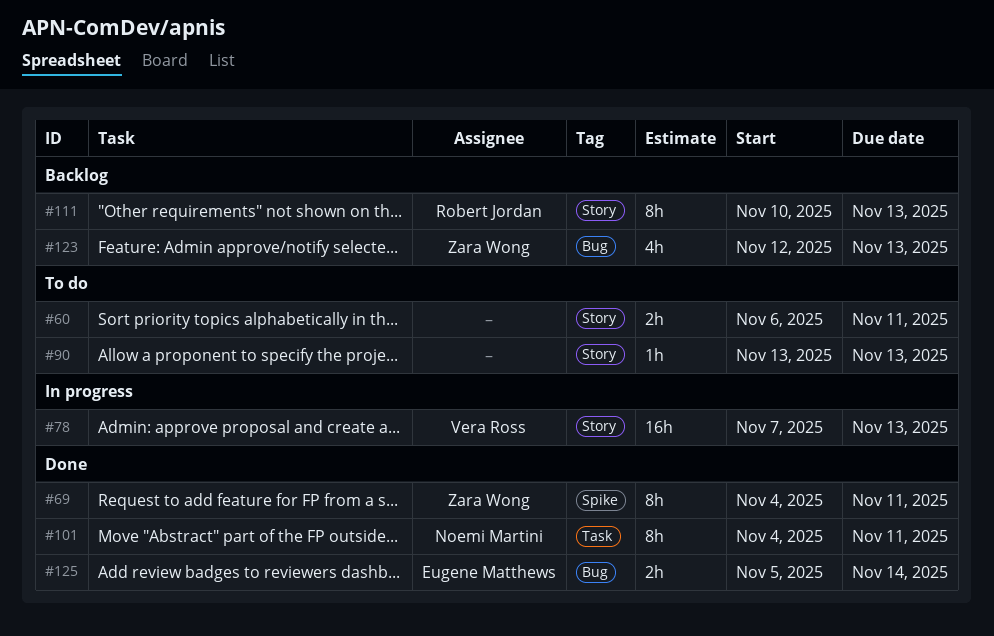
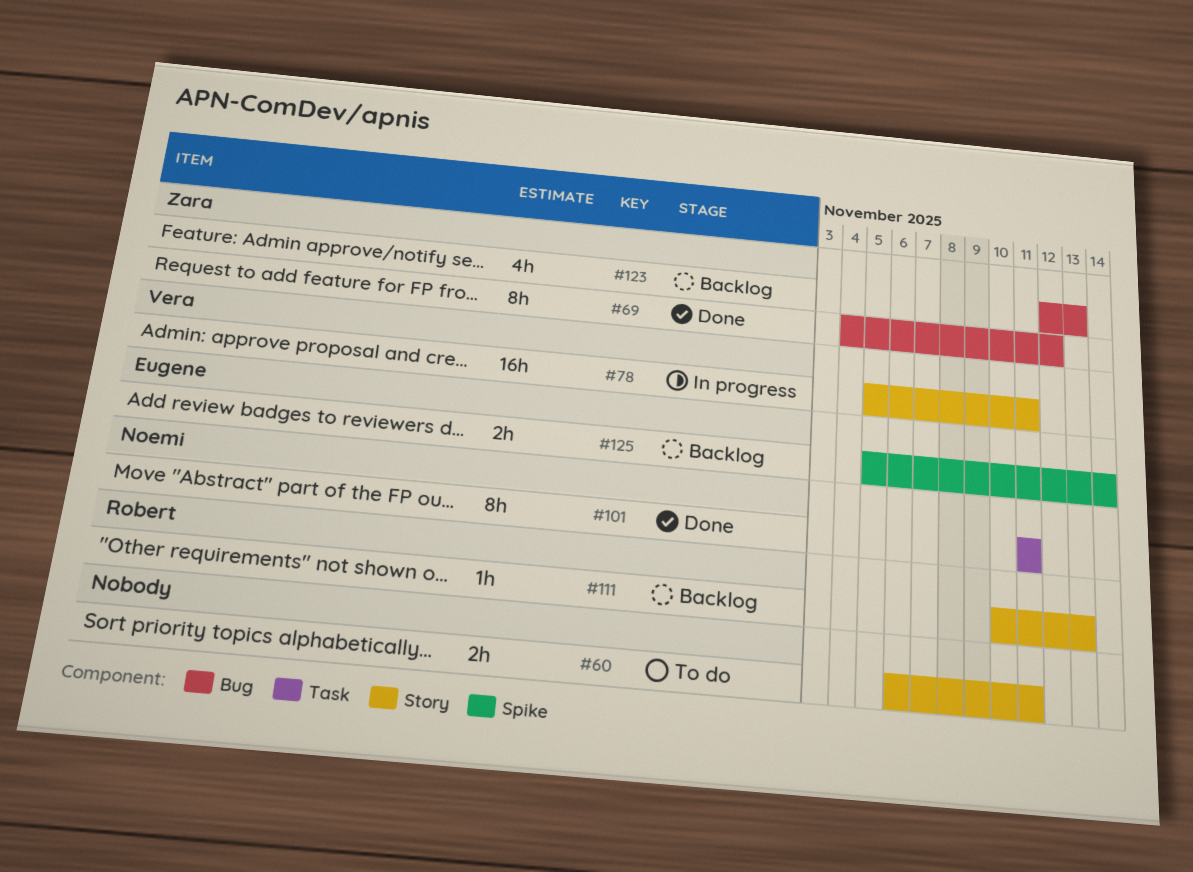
#69, label: Spike -> Bug
#69, due: Nov 11 -> Nov 12
#78, start: Nov 7 -> Nov 5
#78, due: Nov 13 -> Nov 11
#90: present -> none
#101, start: Nov 4 -> Nov 11
#111, estimate: 8h -> 1h
#125, status: Done -> Backlog
#125, label: Bug -> Spike

